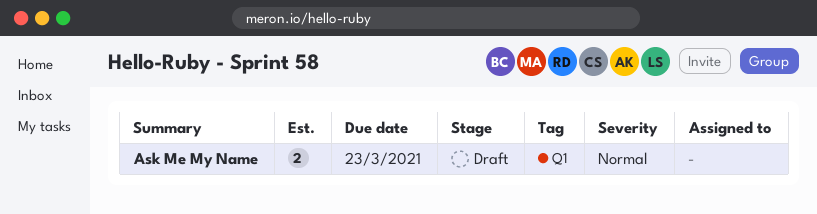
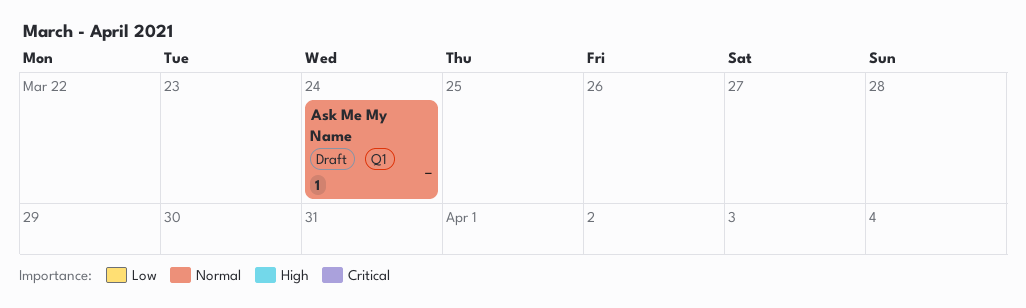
Ask Me My Name, estimate: 2 -> 1
Ask Me My Name, due: Mar 23 -> Mar 24

